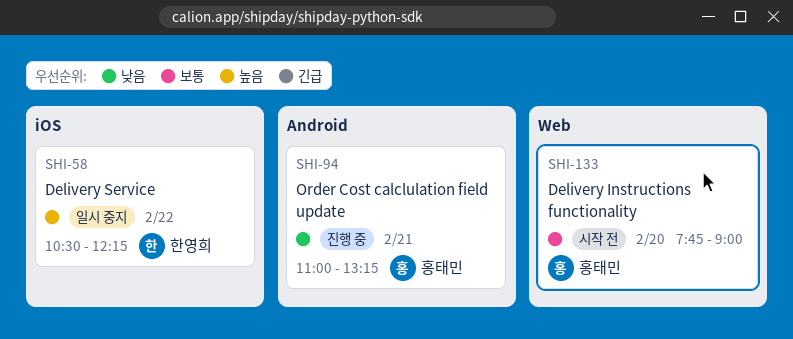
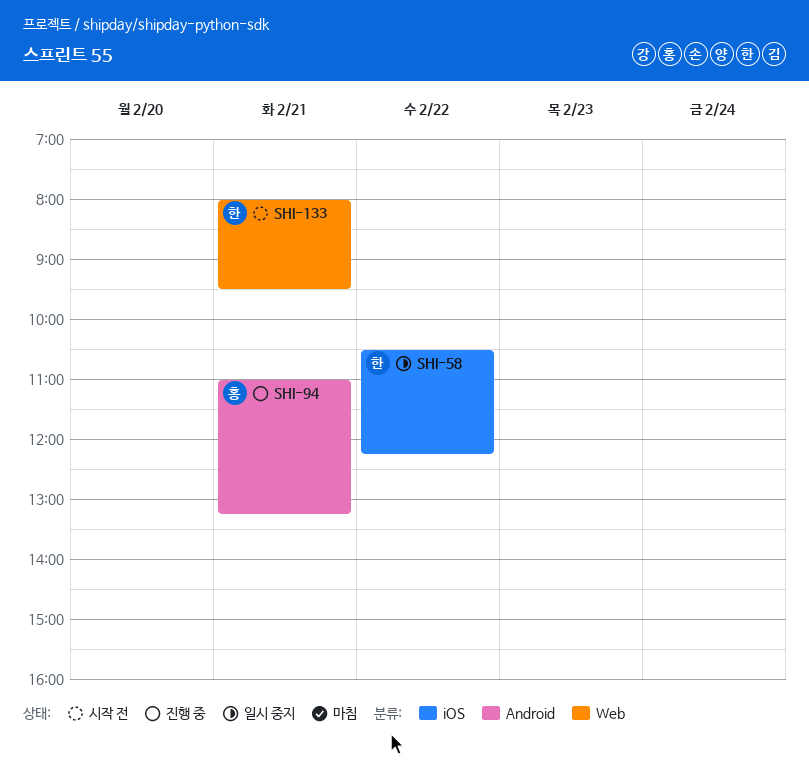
SHI-133, owner: 홍태민 -> 한영희
SHI-133, day: Feb 20 -> Feb 21
SHI-133, begins: 07:45 -> 08:00
SHI-133, ends: 09:00 -> 09:30

